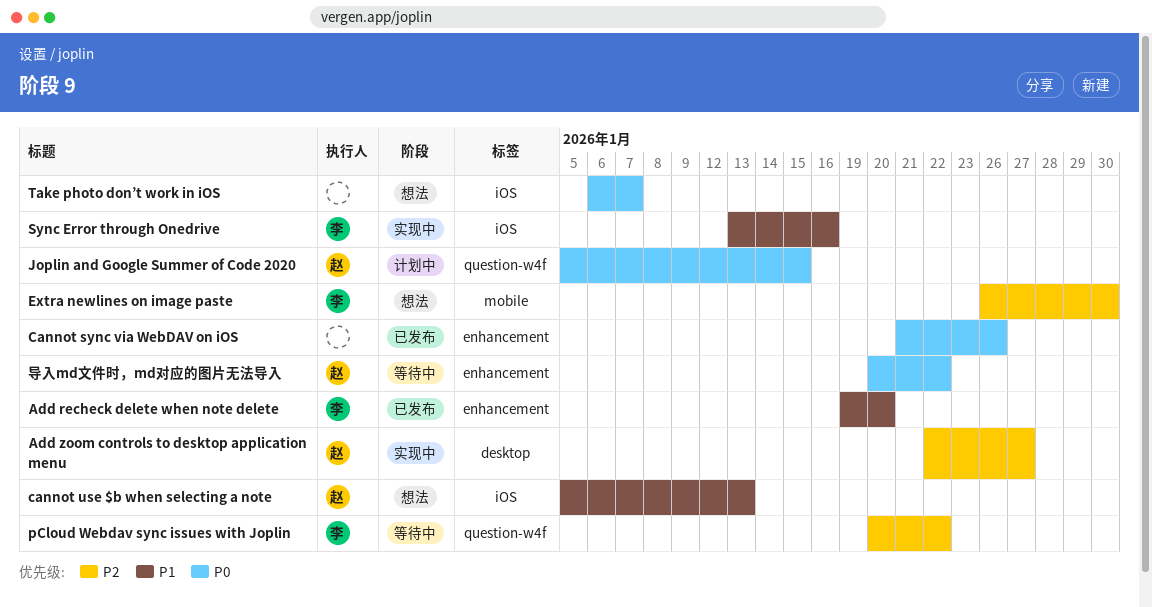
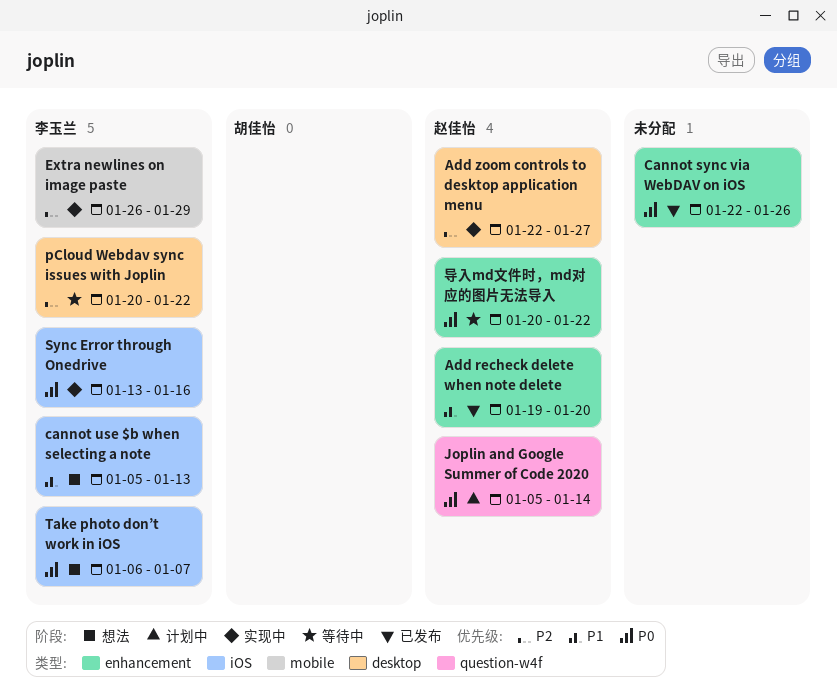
Add recheck delete when note delete, owner: 李玉兰 -> 赵佳怡
Cannot sync via WebDAV on iOS, start: Jan 21 -> Jan 22
cannot use $b when selecting a note, owner: 赵佳怡 -> 李玉兰
Extra newlines on image paste, status: 想法 -> 实现中
Extra newlines on image paste, due: Jan 30 -> Jan 29
Joplin and Google Summer of Code 2020, due: Jan 15 -> Jan 14
pCloud Webdav sync issues with Joplin, label: question-w4f -> desktop
Sync Error through Onedrive, priority: P1 -> P0
Take photo don’t work in iOS, owner: none -> 李玉兰

